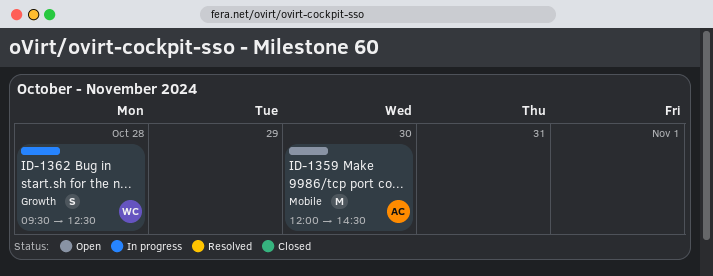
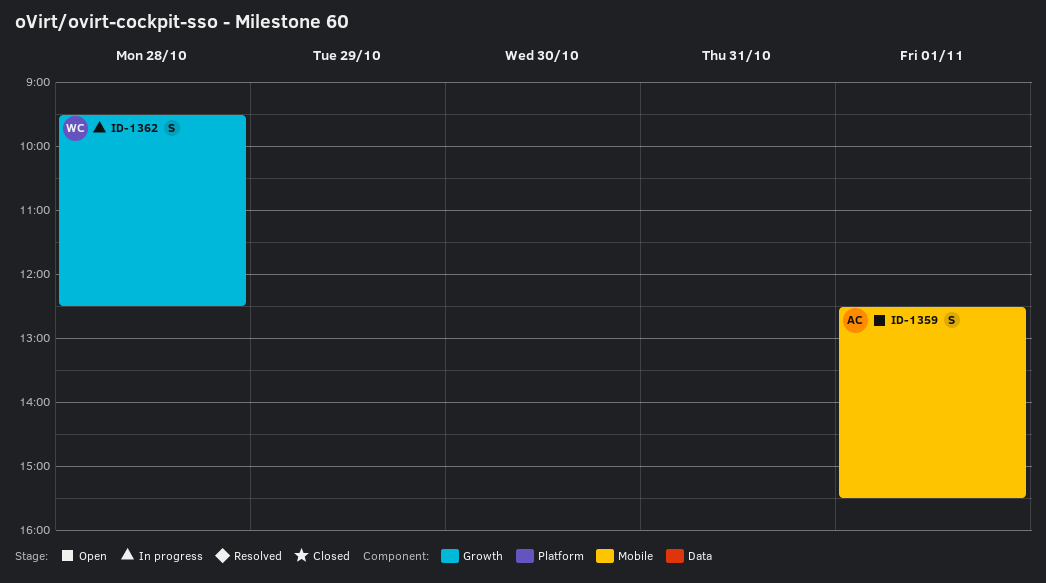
ID-1359, estimate: M -> S
ID-1359, day: Oct 30 -> Nov 1
ID-1359, begins: 12:00 -> 12:30
ID-1359, ends: 14:30 -> 15:30

